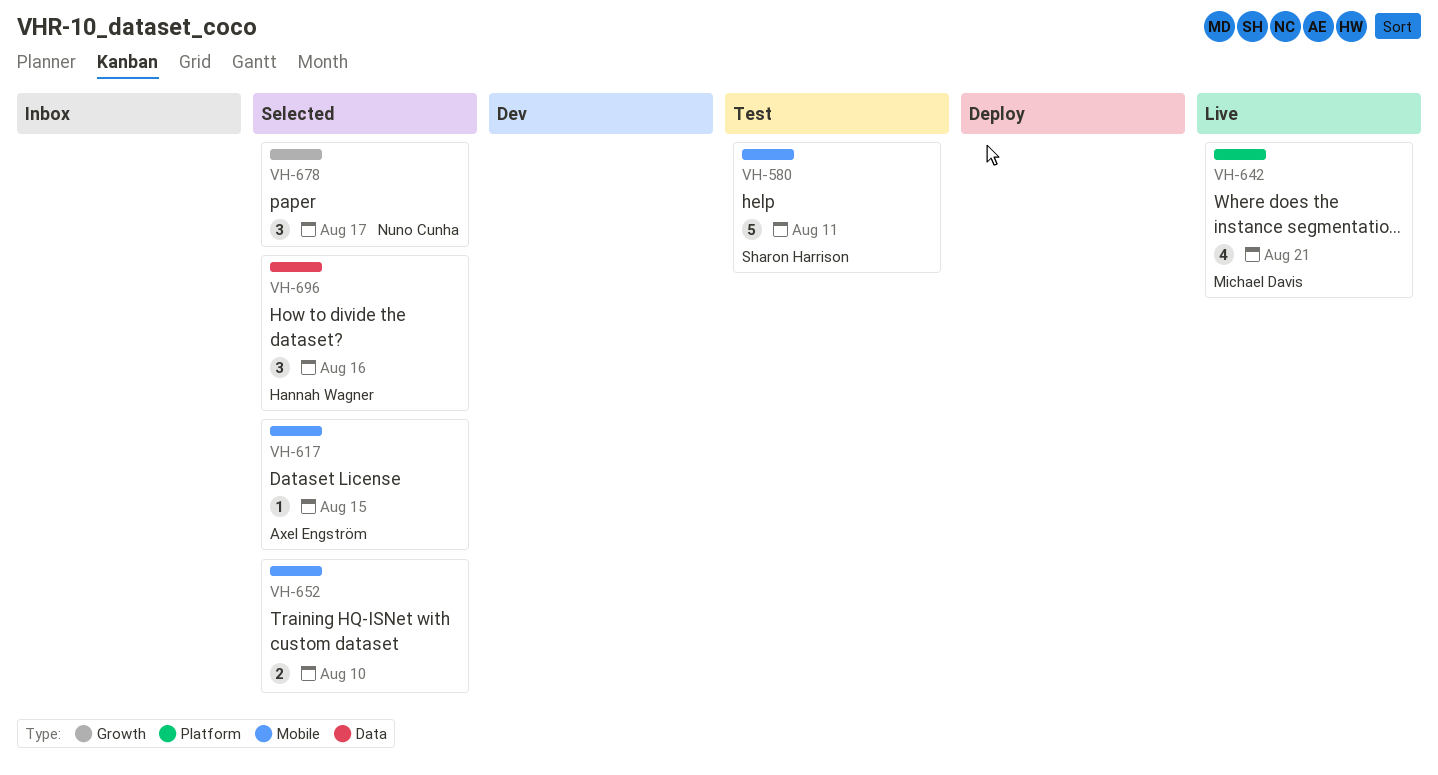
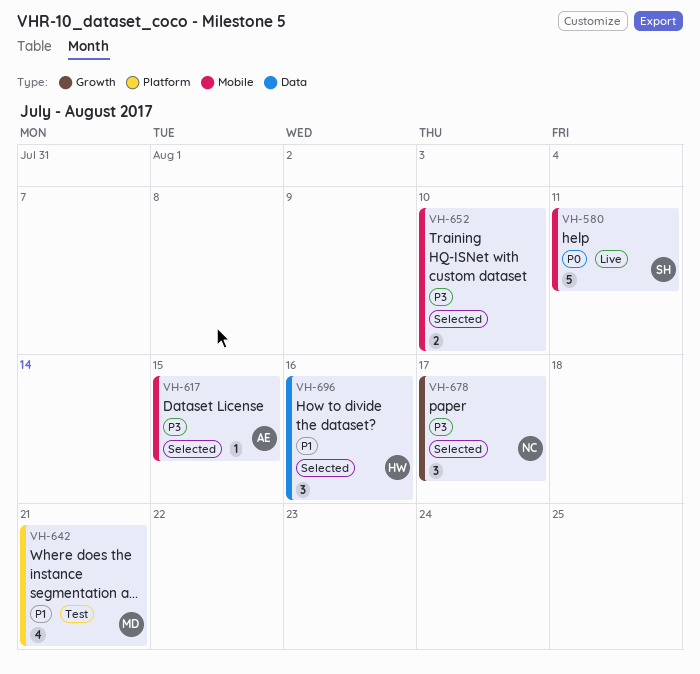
VH-580, status: Test -> Live
VH-642, status: Live -> Test

